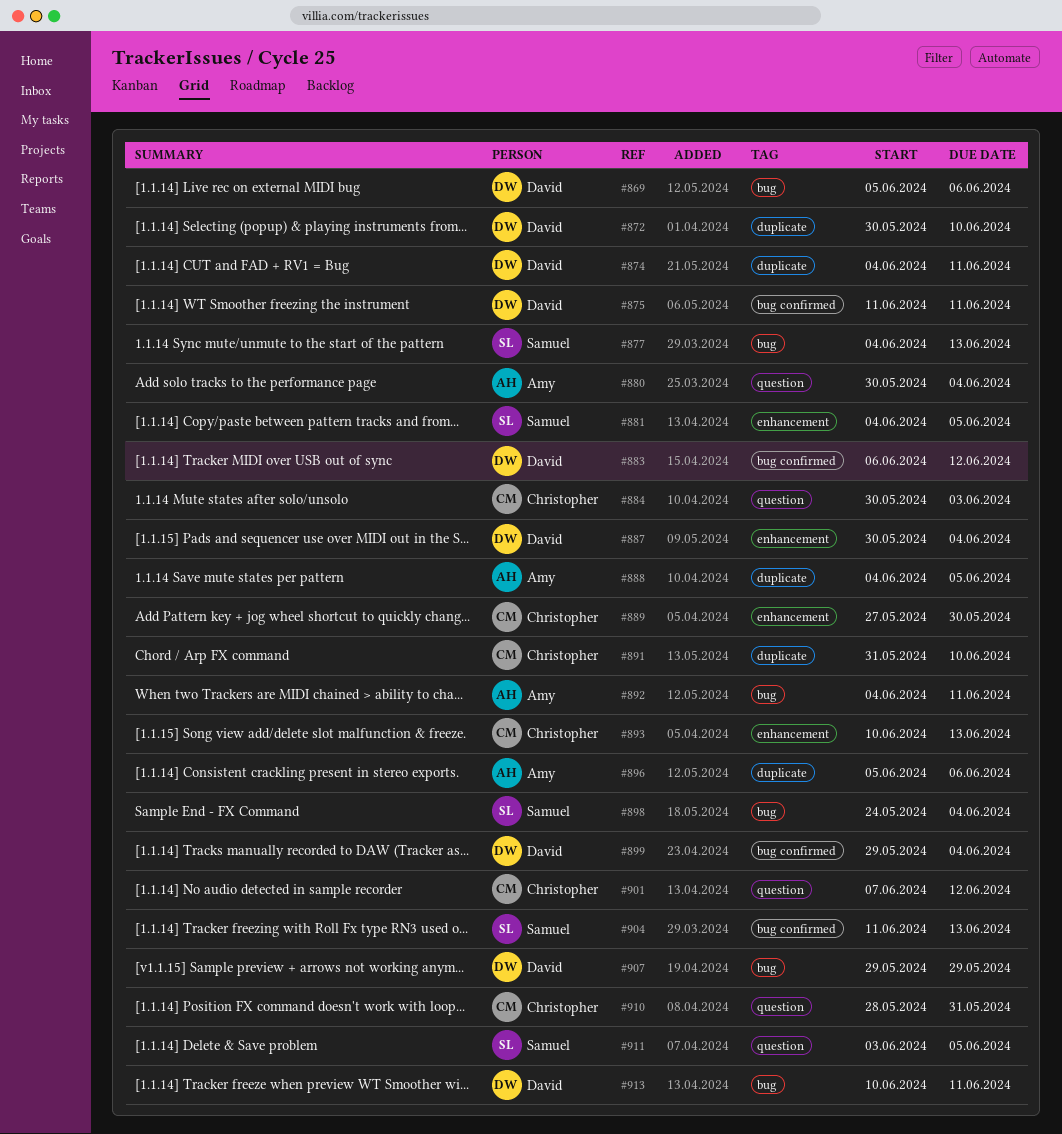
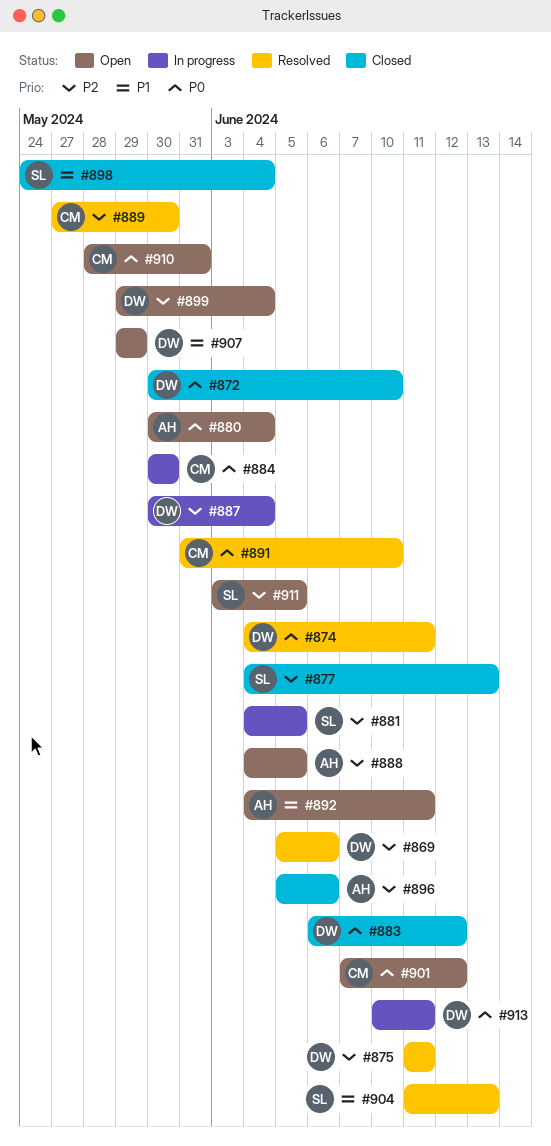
#884, due: Jun 3 -> May 30
#893: present -> none

